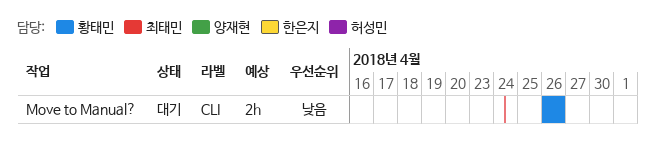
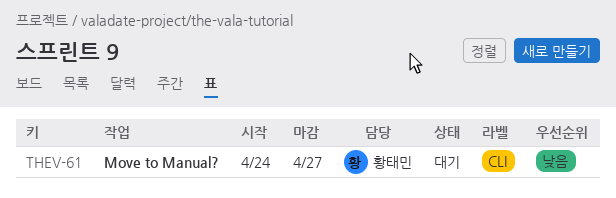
Move to Manual?, start: Apr 26 -> Apr 24
Move to Manual?, due: Apr 26 -> Apr 27

